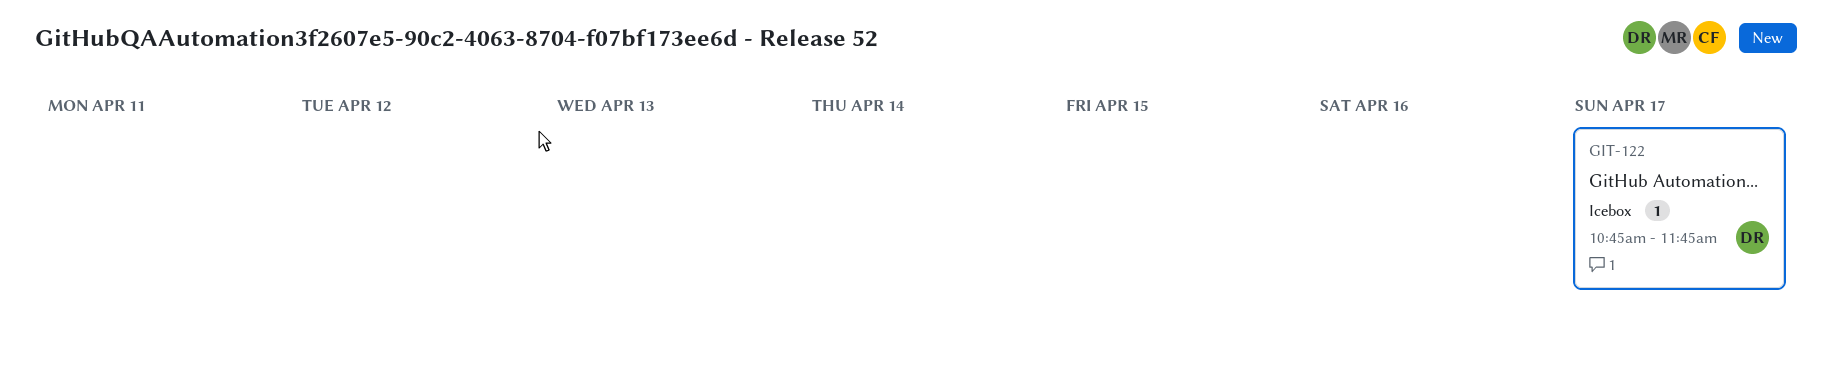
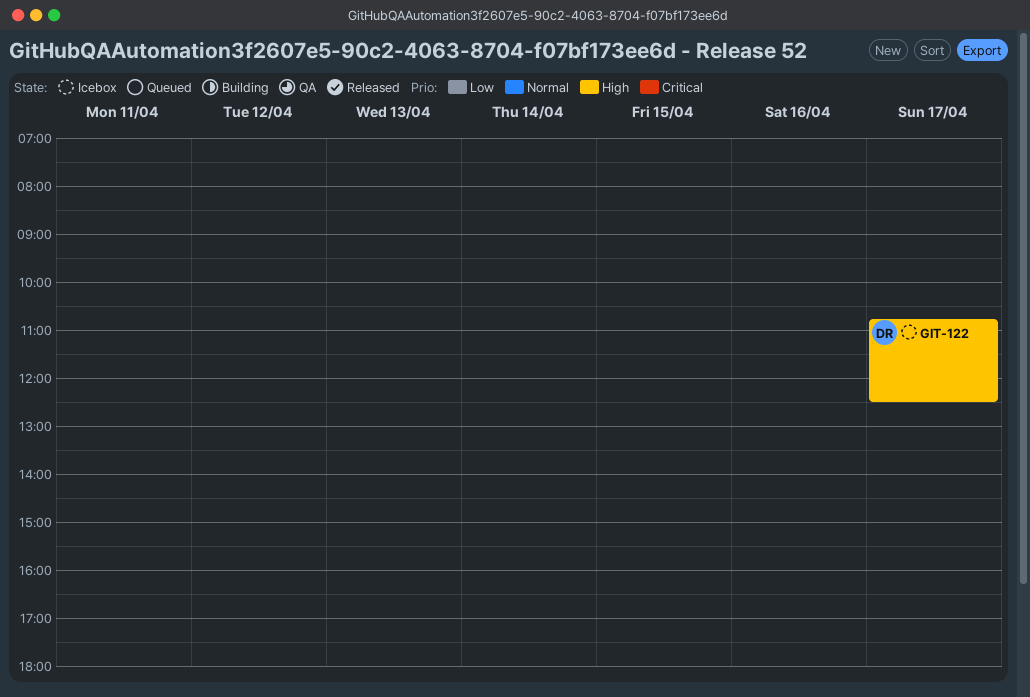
GIT-122, ends: 11:45 -> 12:30

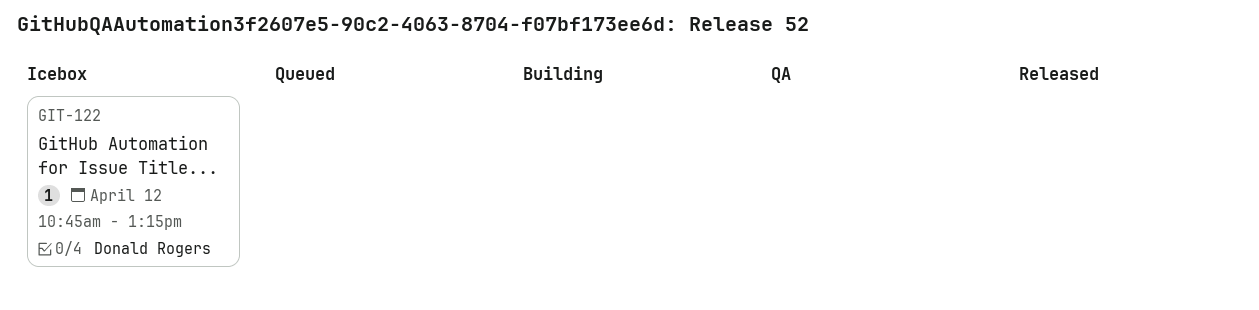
GIT-122, day: Apr 17 -> Apr 12
GIT-122, ends: 12:30 -> 13:15

